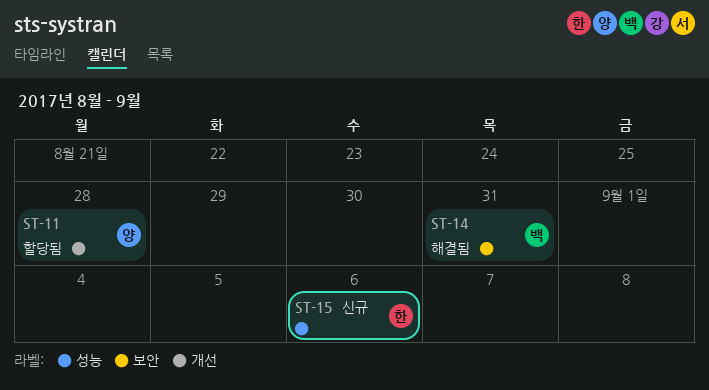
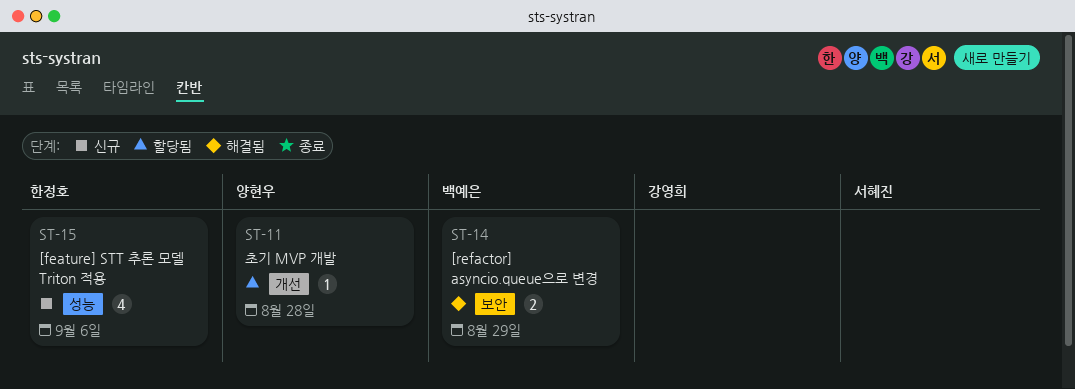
ST-14, due: Aug 31 -> Aug 29

